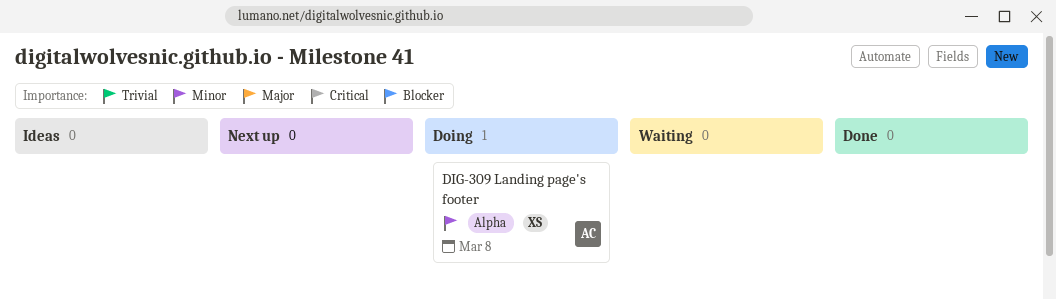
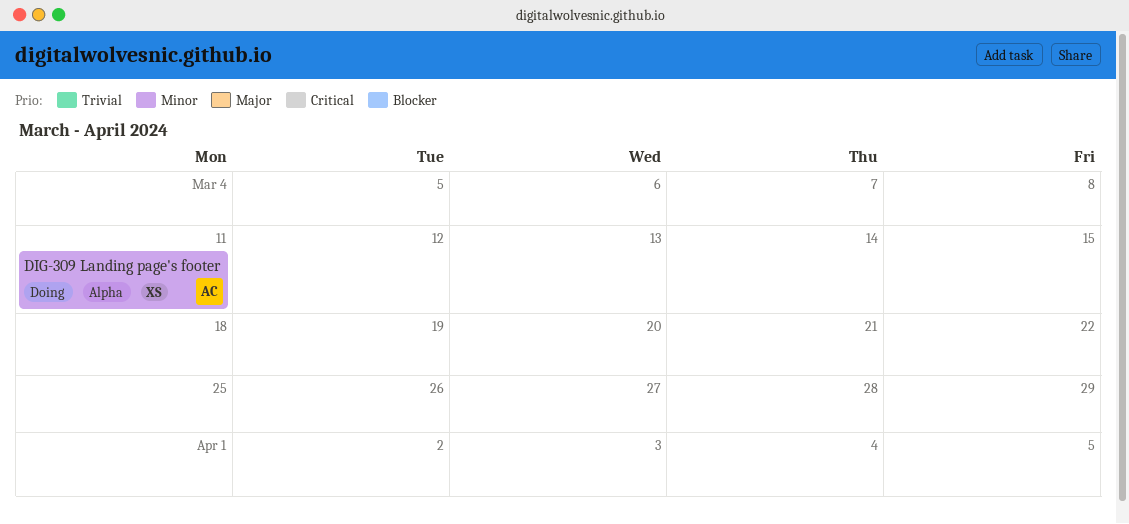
DIG-309, due: Mar 8 -> Mar 11

